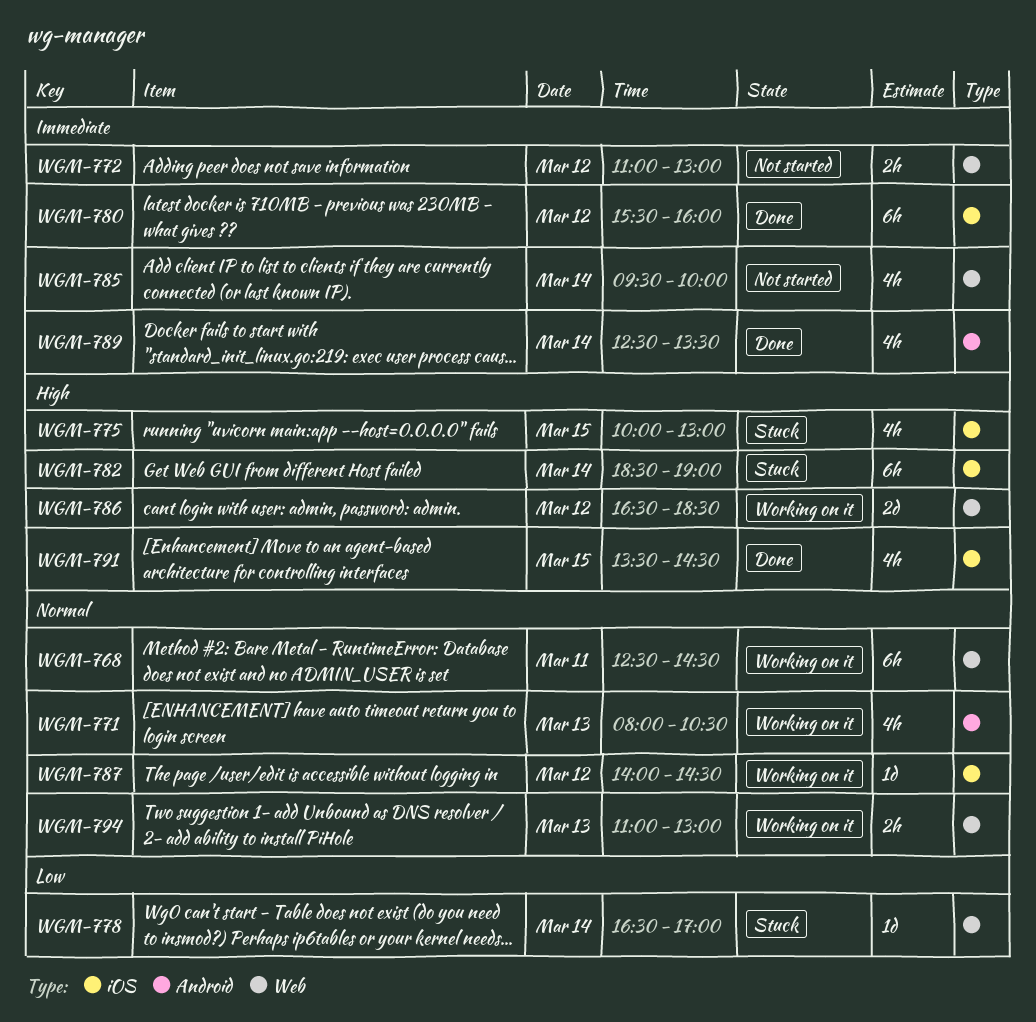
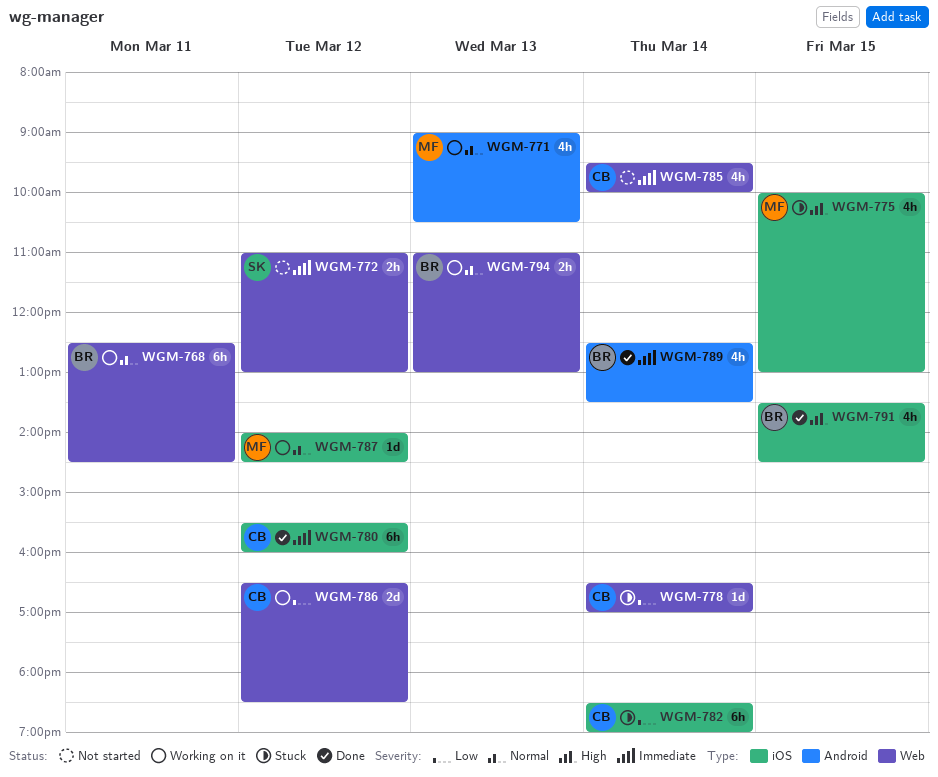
WGM-771, begins: 08:00 -> 09:00
WGM-782, priority: High -> Low
WGM-786, priority: High -> Low

